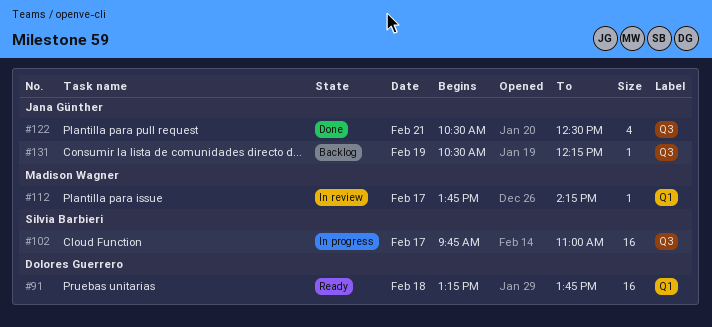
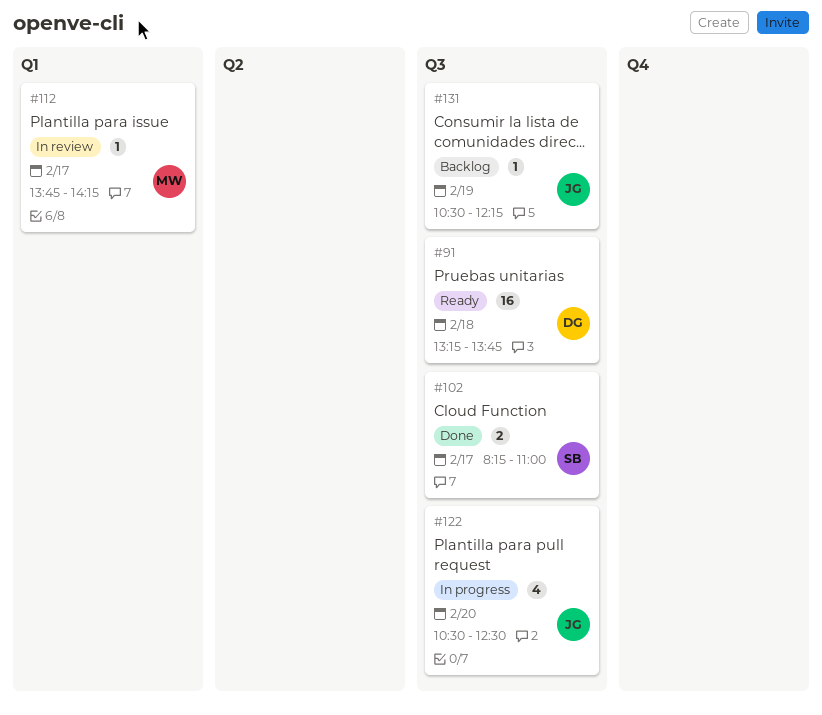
#91, label: Q1 -> Q3
#102, status: In progress -> Done
#102, estimate: 16 -> 2
#102, begins: 09:45 -> 08:15
#122, status: Done -> In progress
#122, day: Feb 21 -> Feb 20

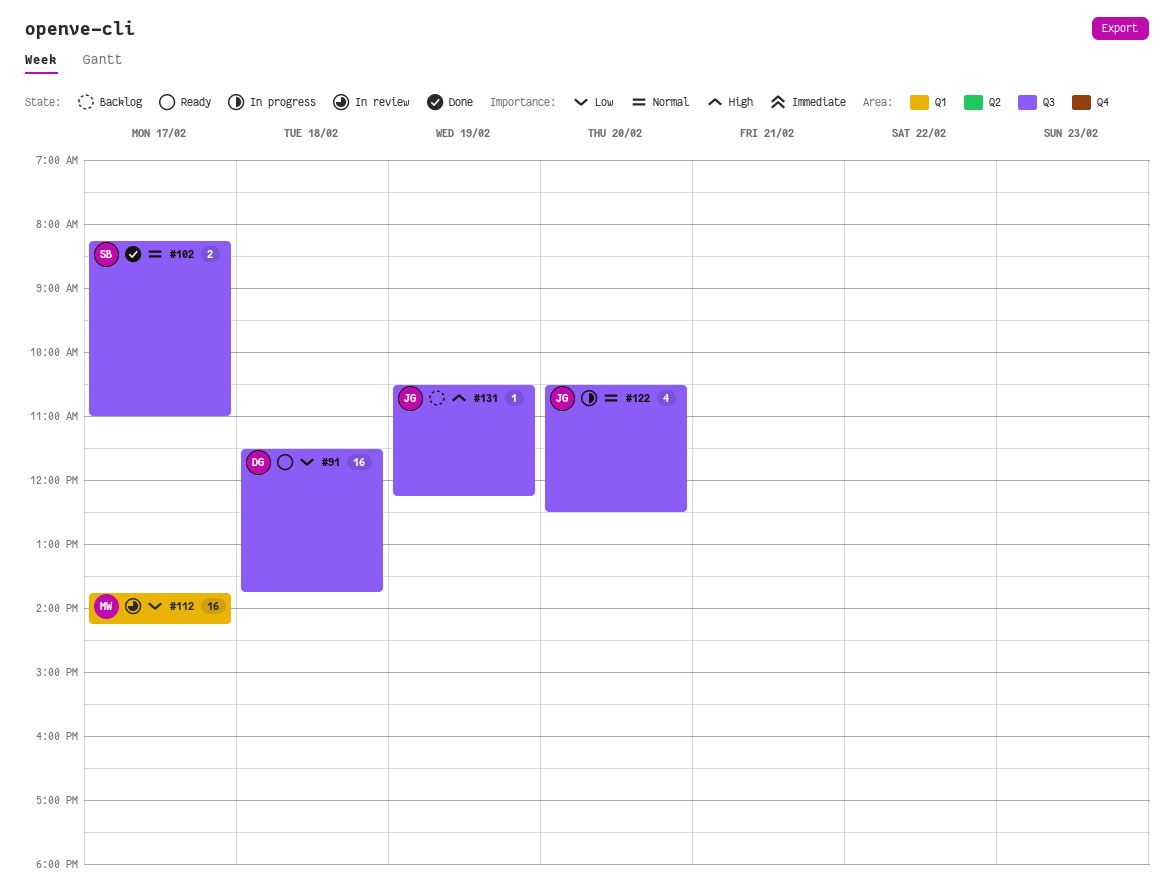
#91, begins: 13:15 -> 11:30
#112, estimate: 1 -> 16

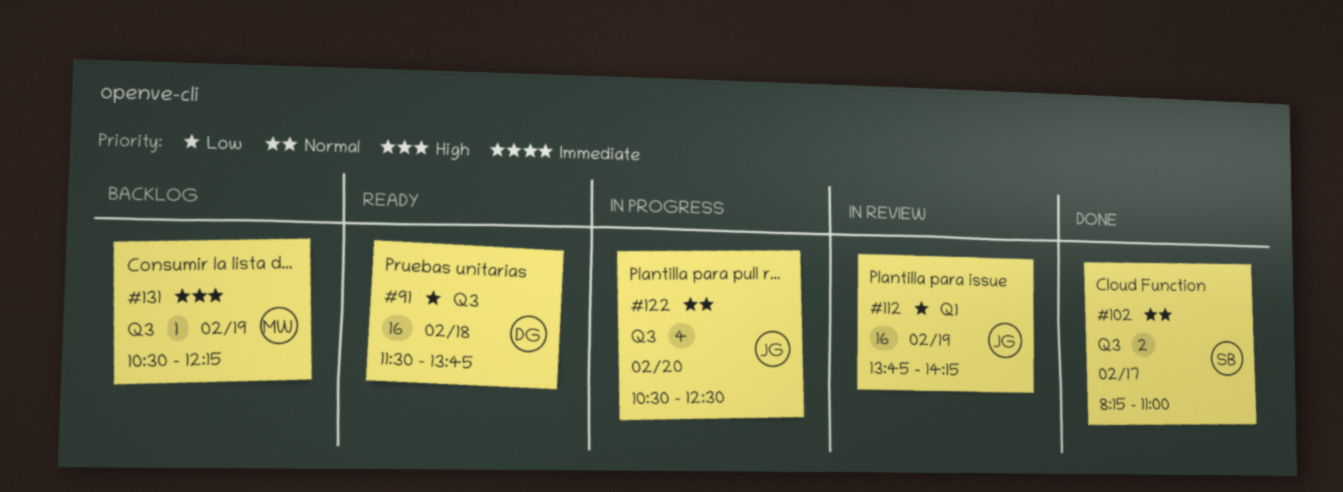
#112, owner: MW -> JG
#112, day: Feb 17 -> Feb 19
#131, owner: JG -> MW

